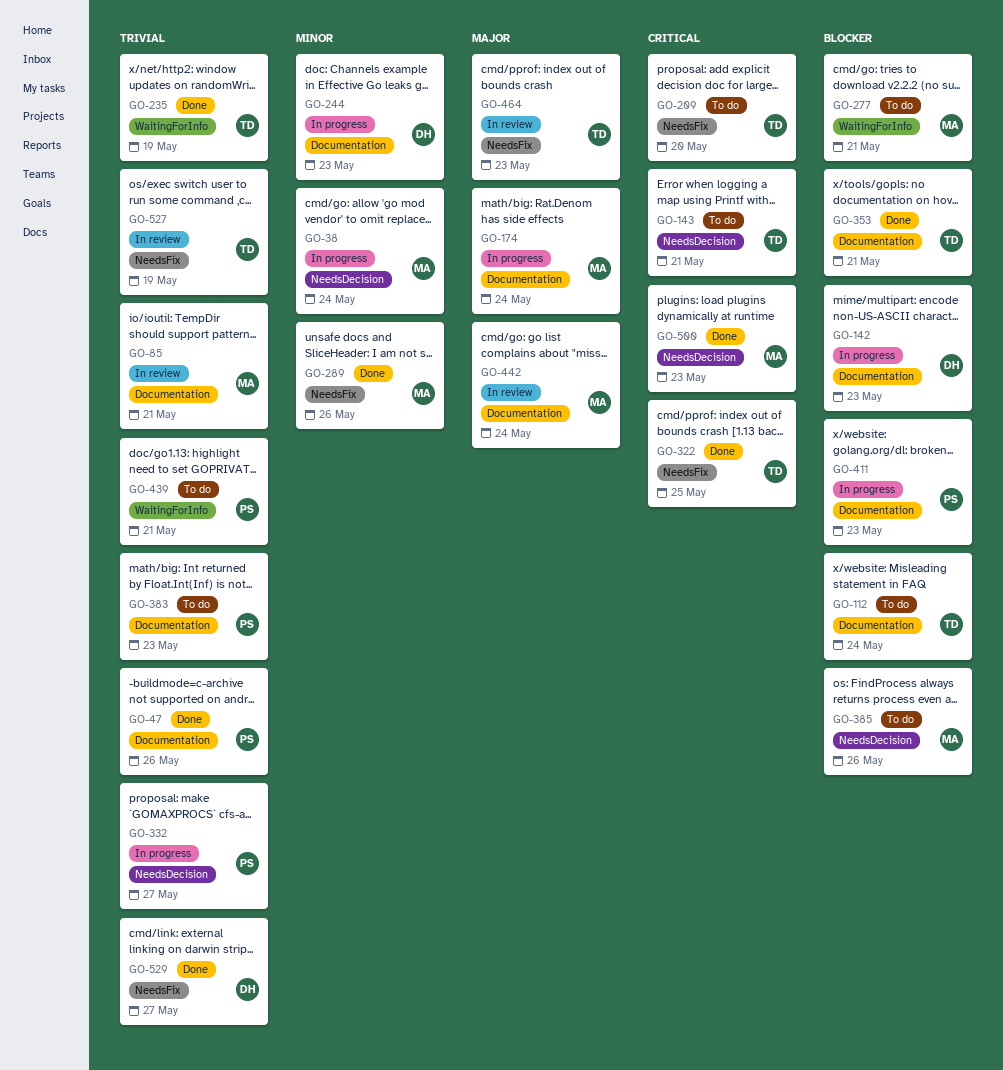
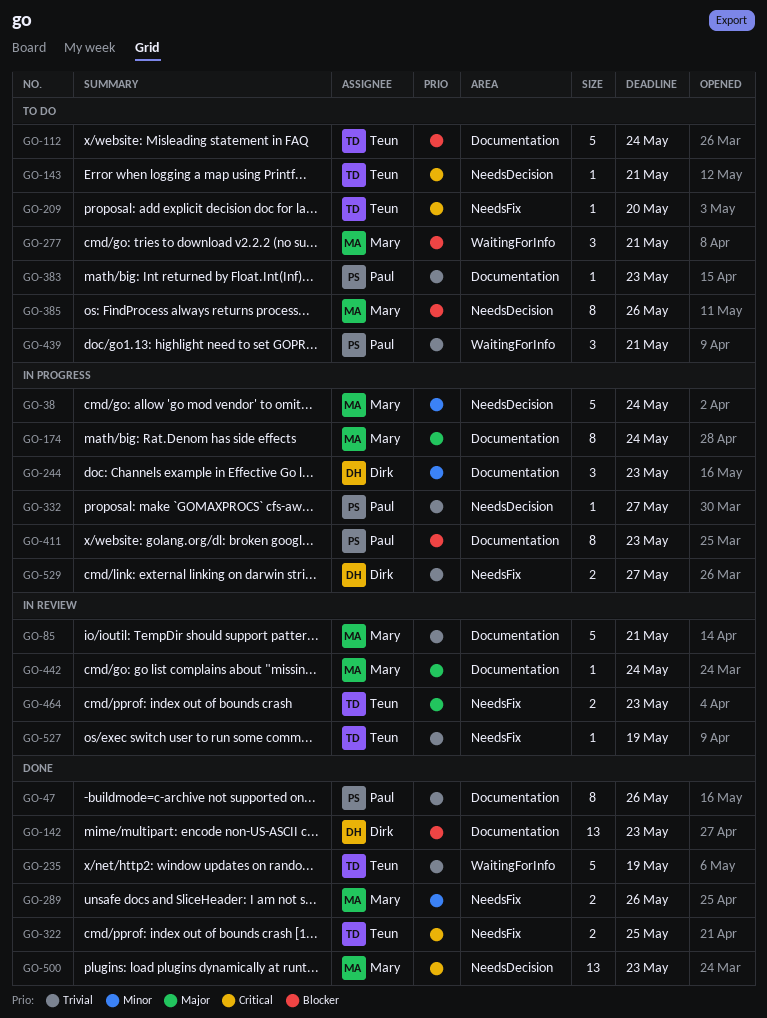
GO-142, status: In progress -> Done
GO-353: present -> none
GO-529, status: Done -> In progress

